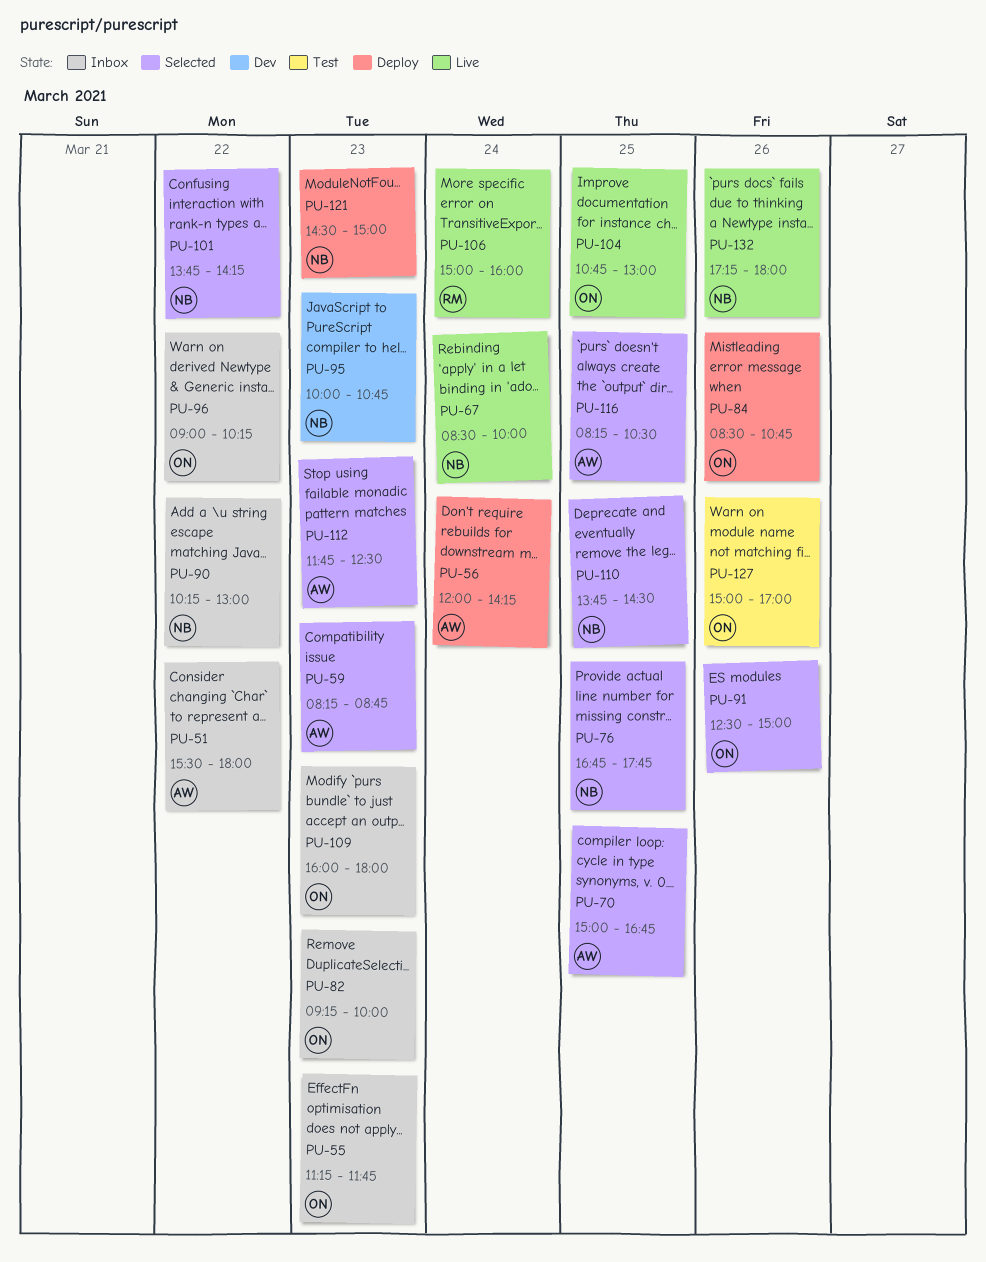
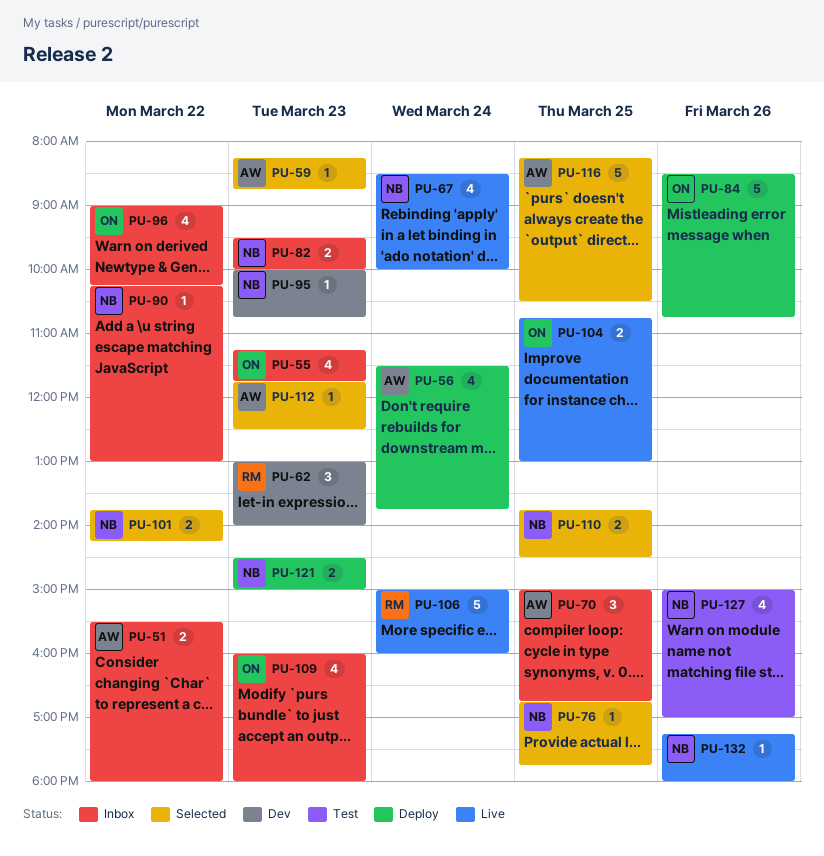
PU-56, begins: 12:00 -> 11:30
PU-56, ends: 14:15 -> 13:45
PU-62: none -> present
PU-70, status: Selected -> Inbox
PU-82, owner: ON -> NB
PU-82, begins: 09:15 -> 09:30
PU-91: present -> none
PU-127, owner: ON -> NB

